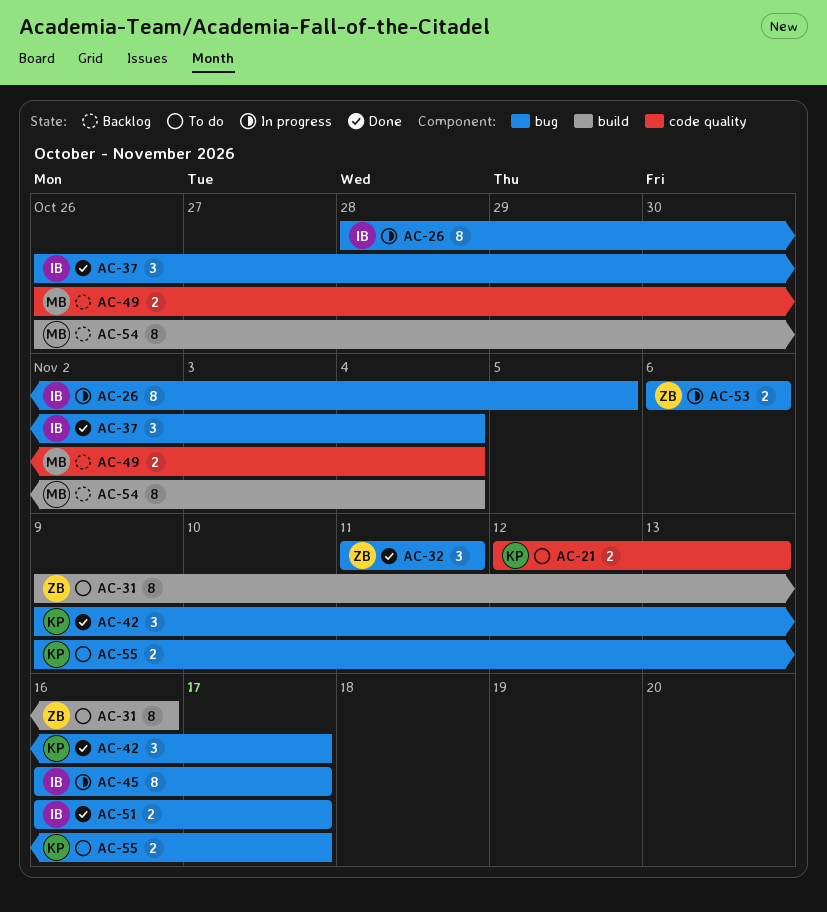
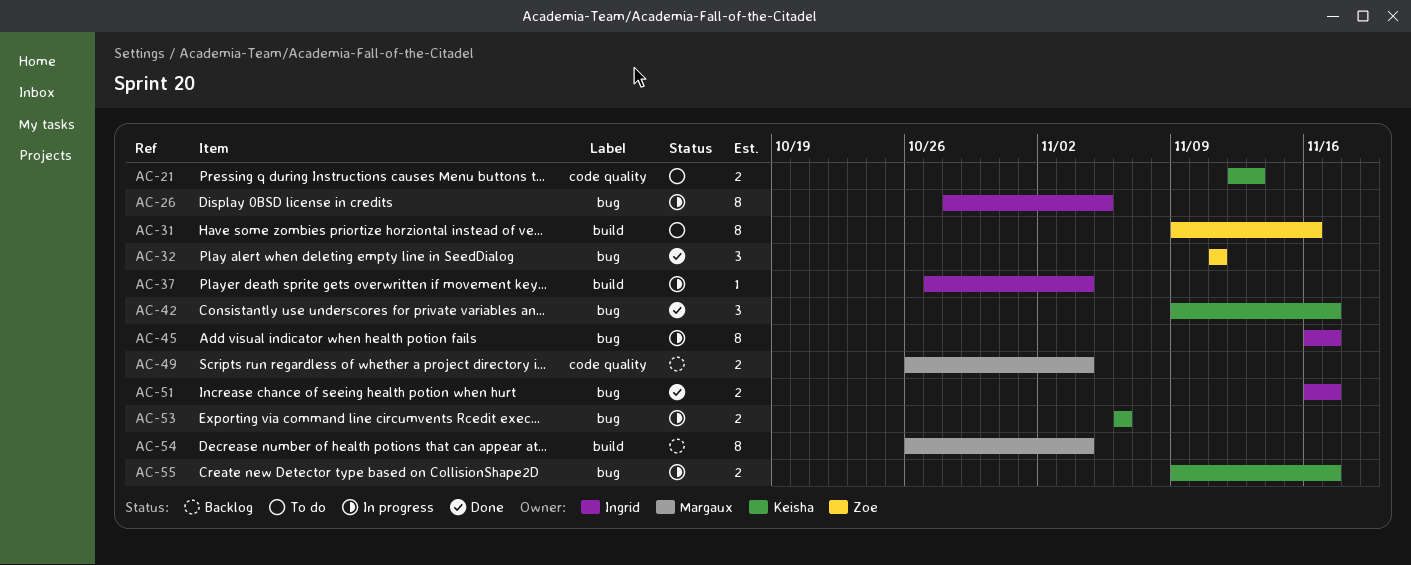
AC-37, status: Done -> In progress
AC-37, label: bug -> build
AC-37, estimate: 3 -> 1
AC-37, start: Oct 26 -> Oct 27
AC-53, owner: Zoe -> Keisha
AC-55, status: To do -> In progress

